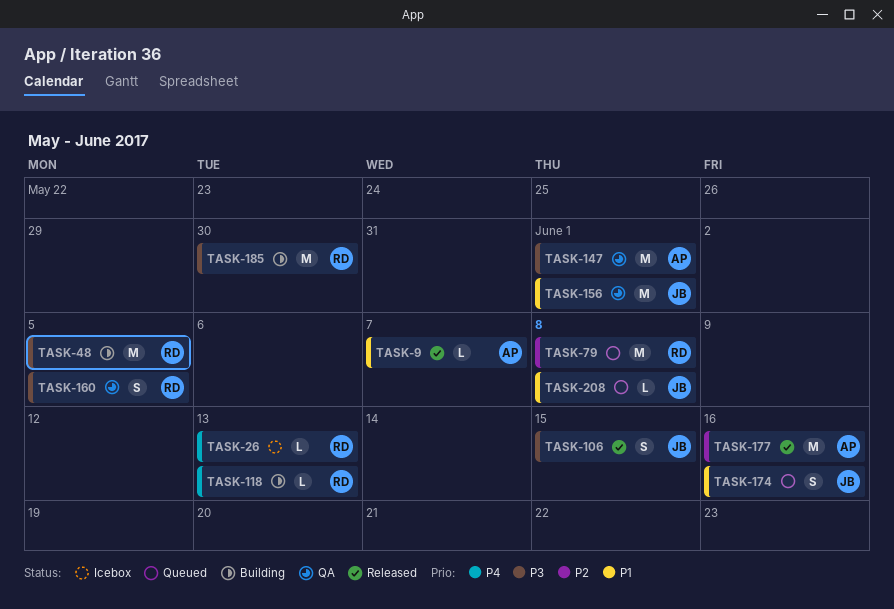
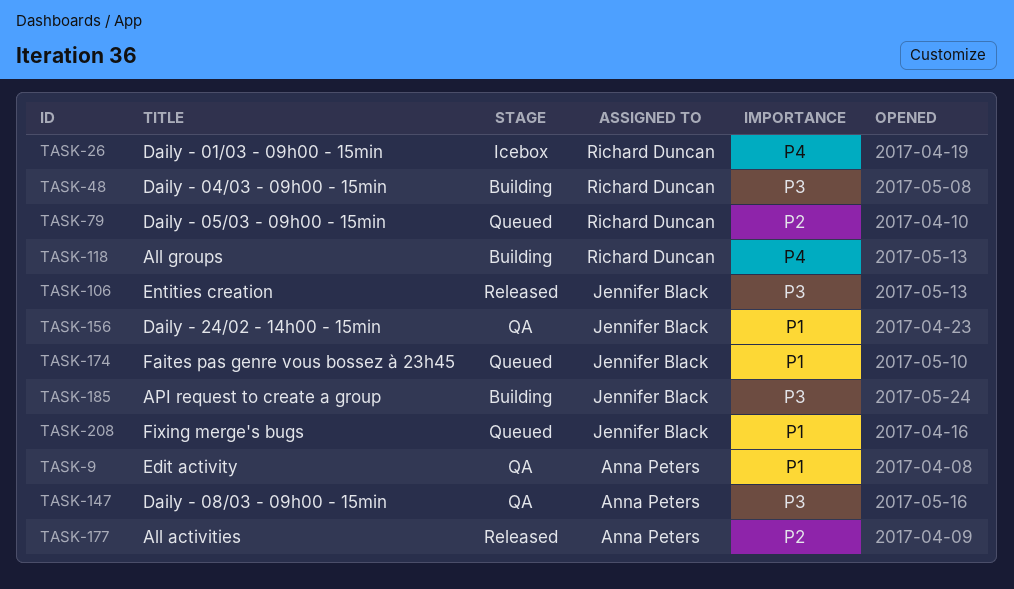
TASK-9, status: Released -> QA
TASK-160: present -> none
TASK-185, owner: Richard Duncan -> Jennifer Black

